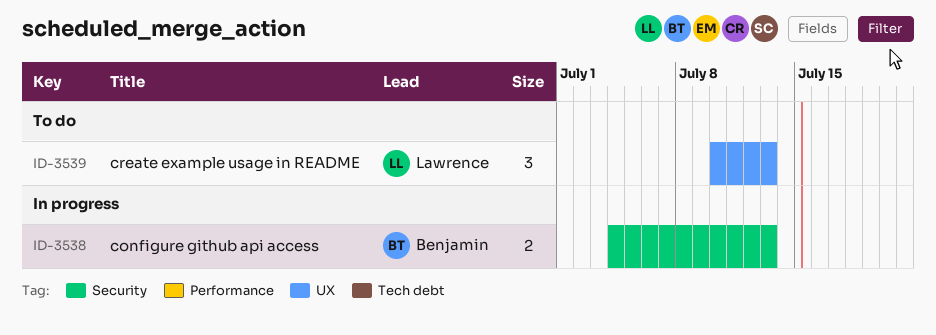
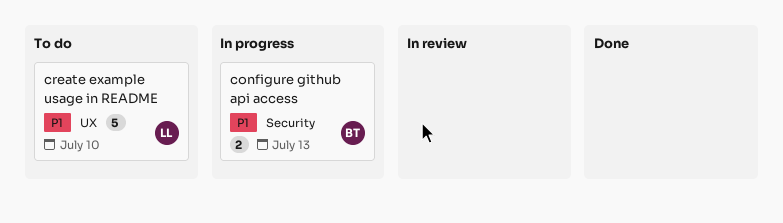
create example usage in README, estimate: 3 -> 5
create example usage in README, due: Jul 13 -> Jul 10

